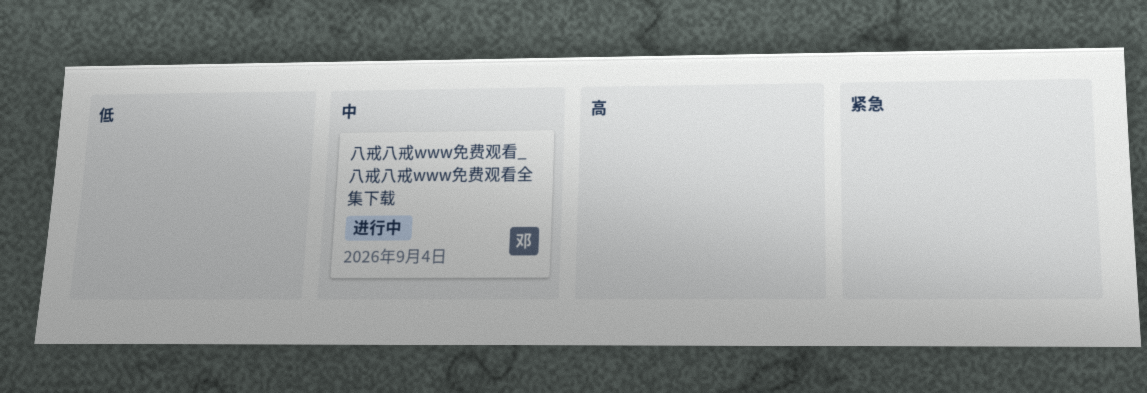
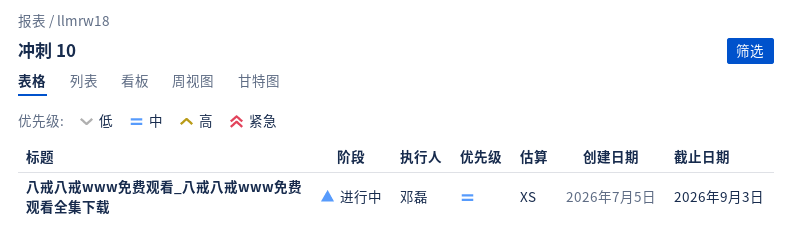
八戒八戒www免费观看_八戒八戒www免费观看全集下载, due: Sep 4 -> Sep 3

